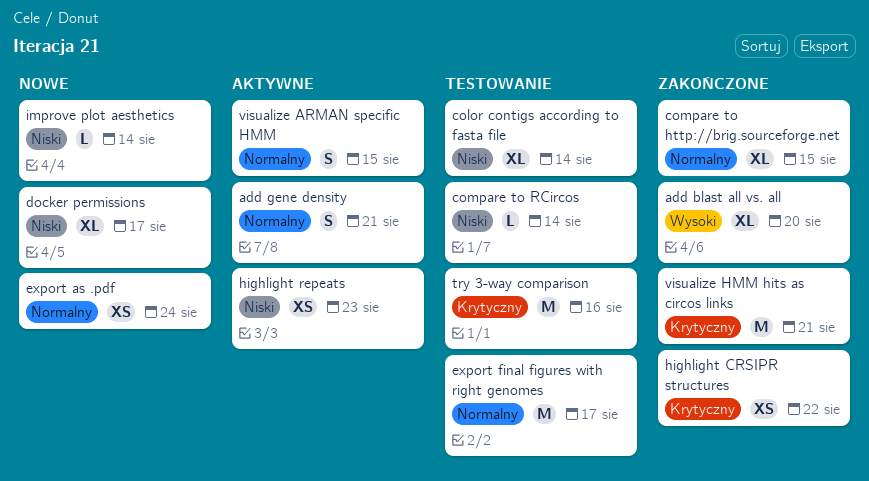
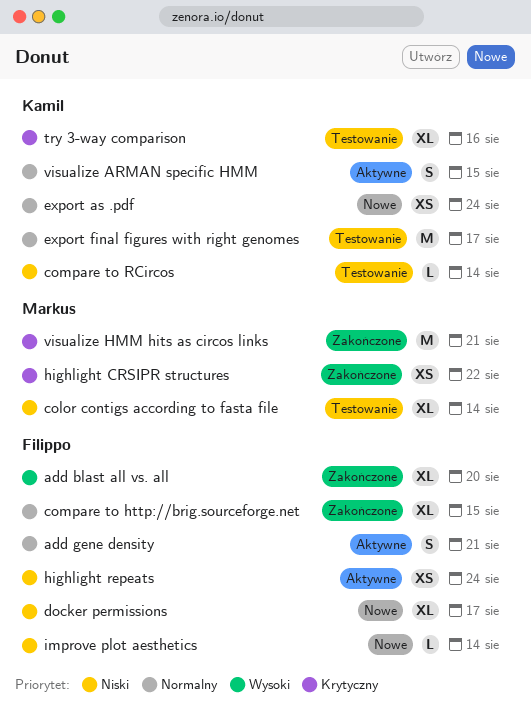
highlight repeats, due: Aug 23 -> Aug 24
try 3-way comparison, estimate: M -> XL

